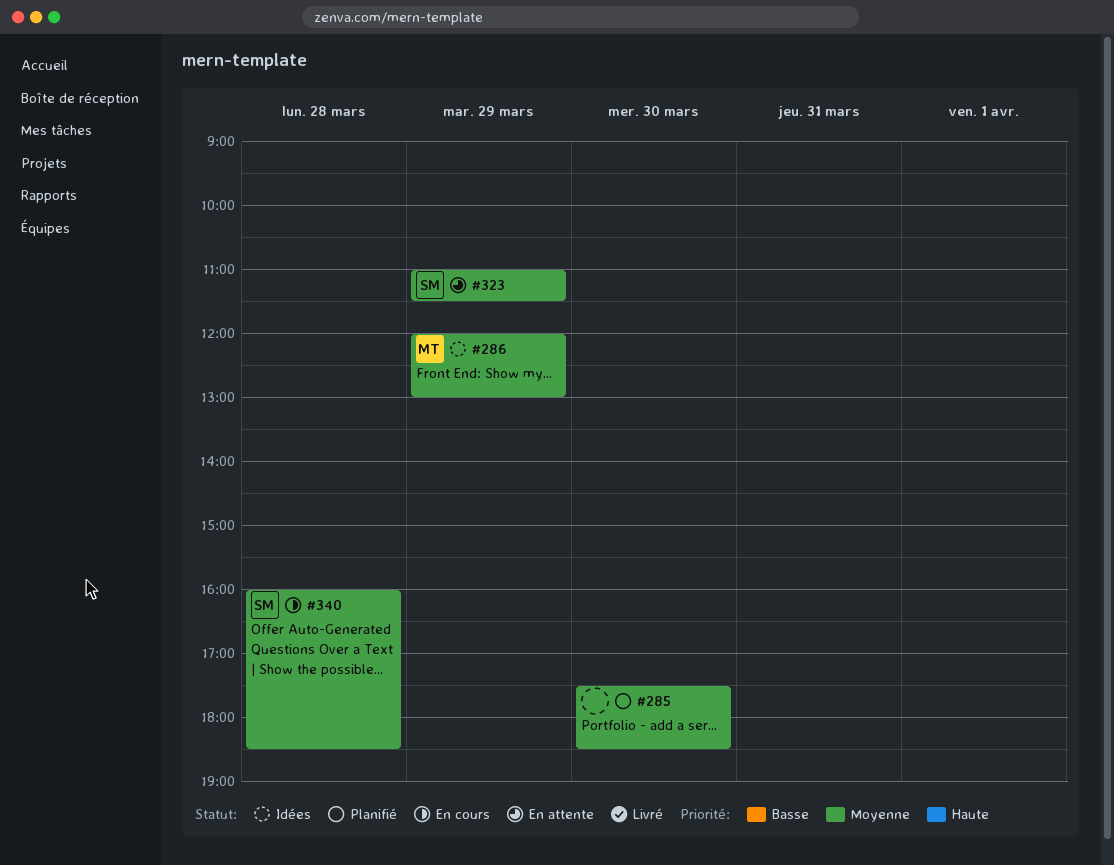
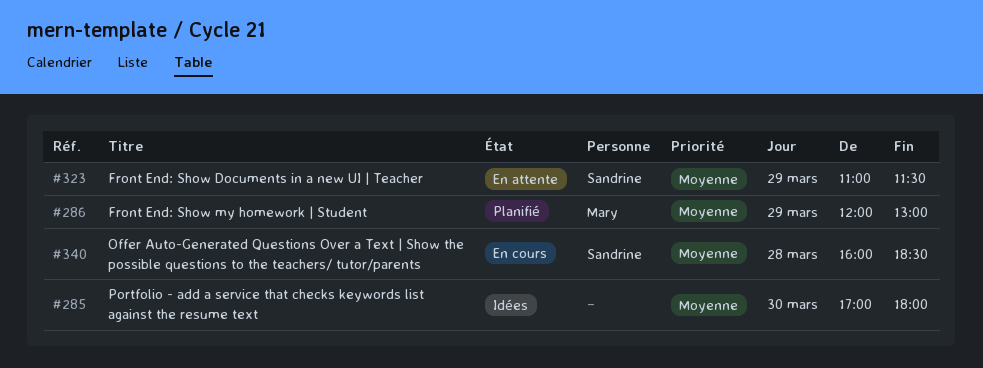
#285, status: Planifié -> Idées
#285, begins: 17:30 -> 17:00
#285, ends: 18:30 -> 18:00
#286, status: Idées -> Planifié

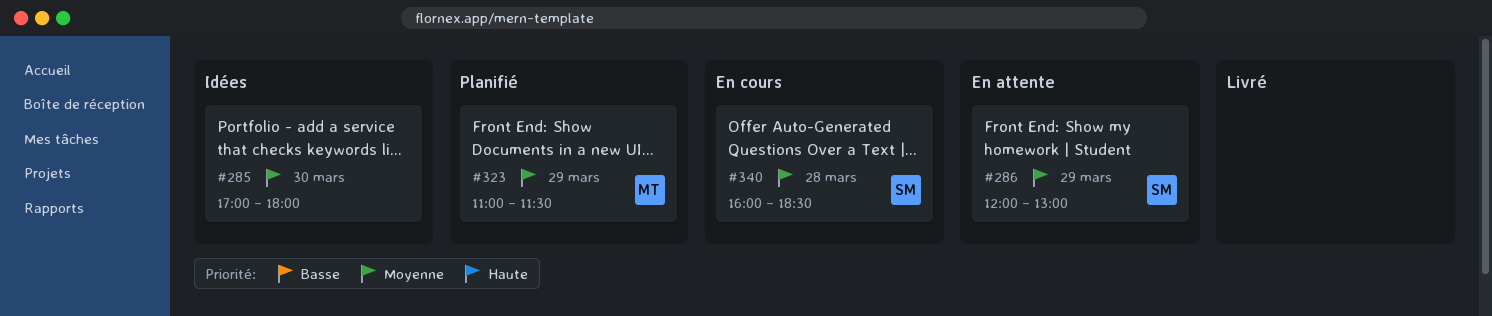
#286, status: Planifié -> En attente
#286, owner: Mary -> Sandrine
#323, status: En attente -> Planifié
#323, owner: Sandrine -> Mary

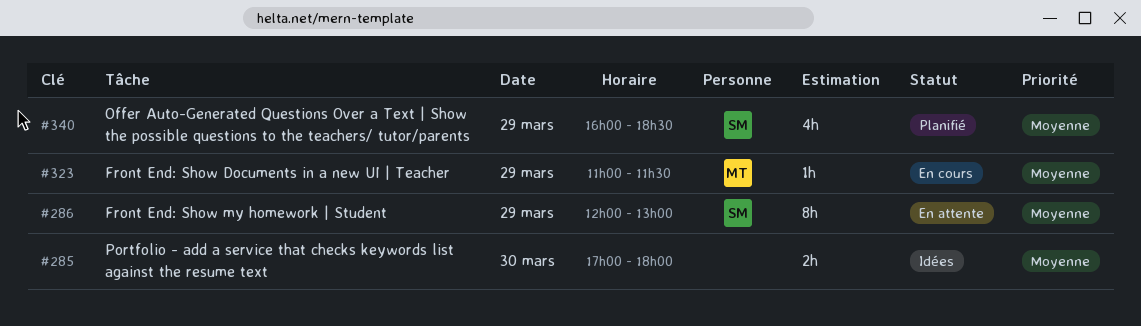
#323, status: Planifié -> En cours
#340, status: En cours -> Planifié
#340, day: Mar 28 -> Mar 29

